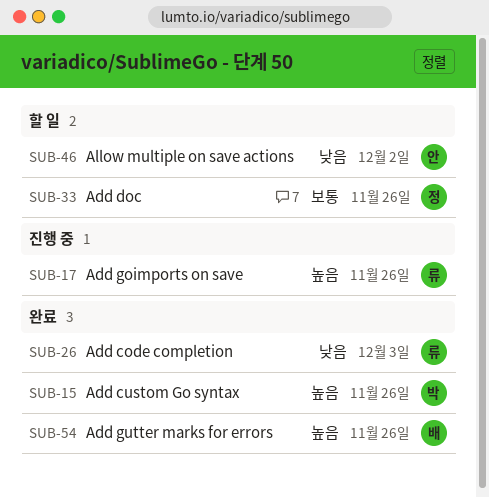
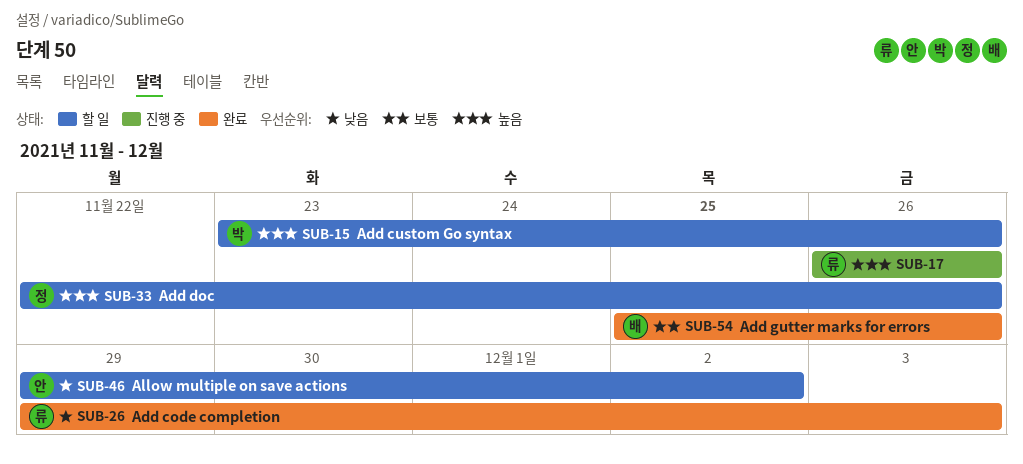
SUB-15, status: 완료 -> 할 일
SUB-33, priority: 보통 -> 높음
SUB-54, priority: 높음 -> 보통

